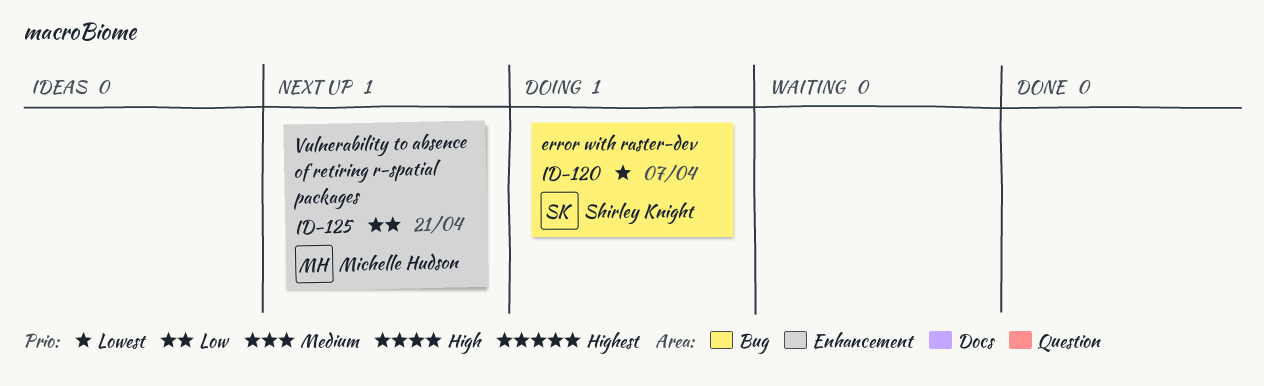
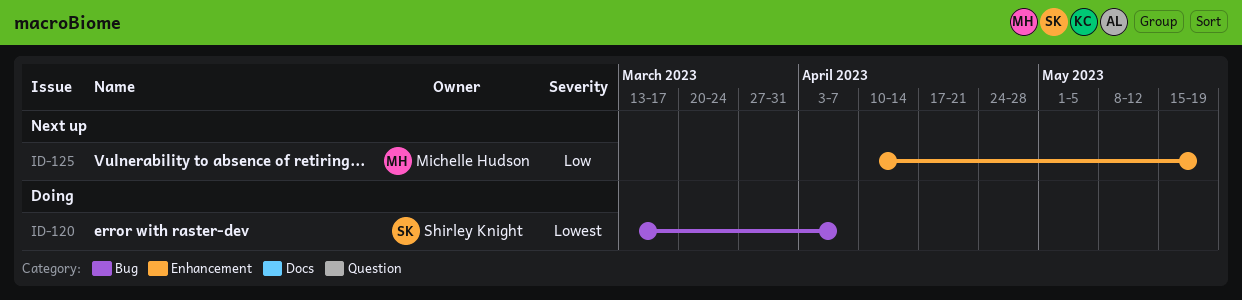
ID-125, due: Apr 21 -> May 19

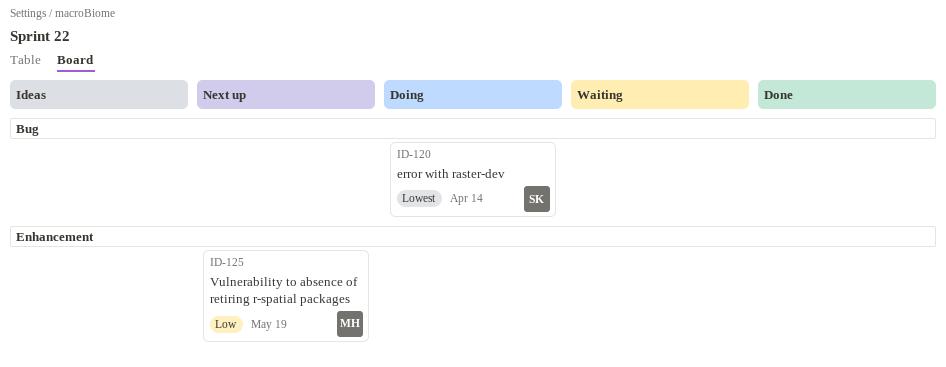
ID-120, due: Apr 7 -> Apr 14

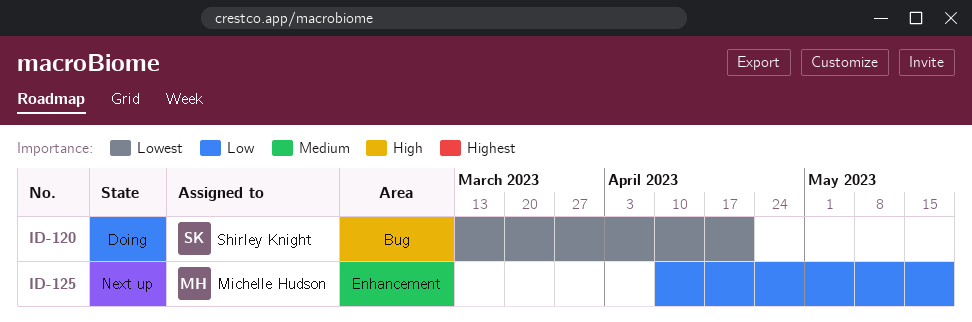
ID-120, due: Apr 14 -> Apr 21

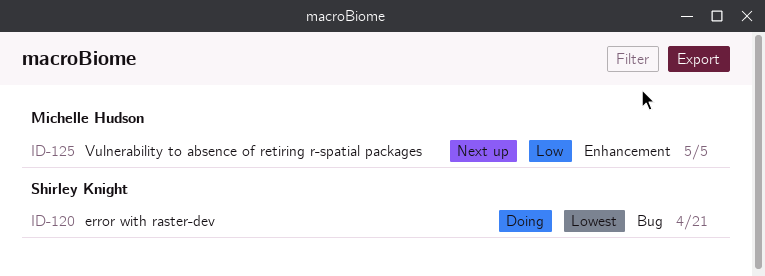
ID-125, due: May 19 -> May 5

